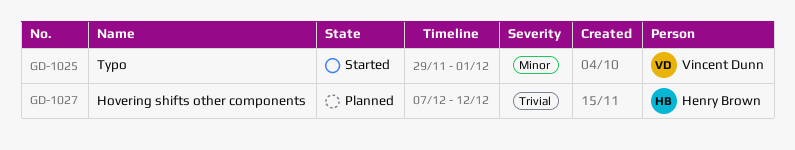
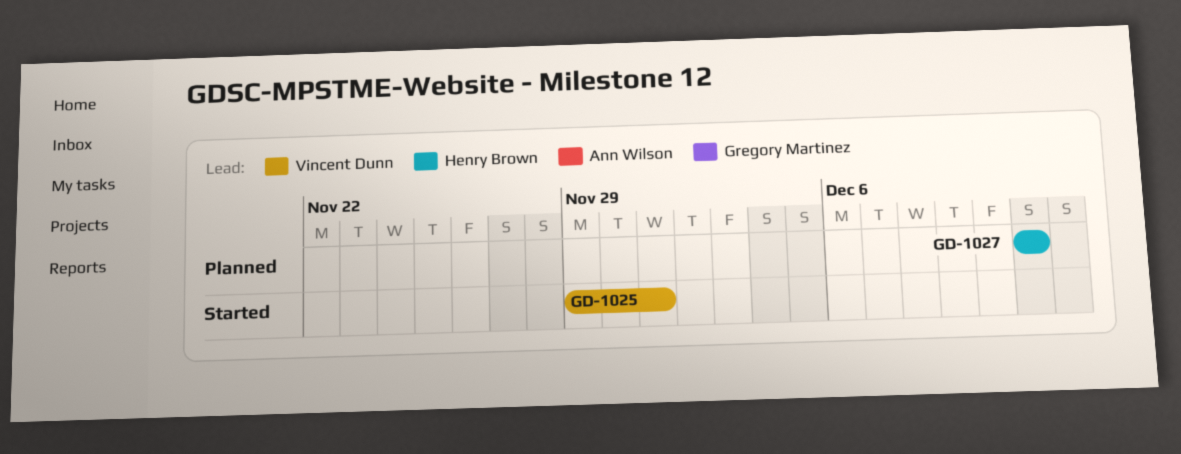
GD-1027, start: Dec 7 -> Dec 11
GD-1027, due: Dec 12 -> Dec 11

